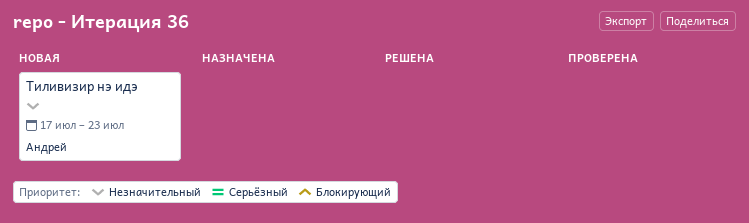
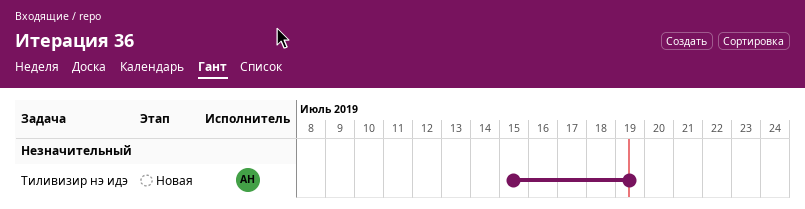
Тиливизир нэ идэ, start: Jul 17 -> Jul 15
Тиливизир нэ идэ, due: Jul 23 -> Jul 19

